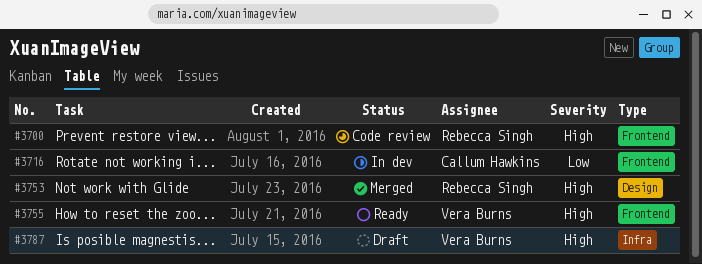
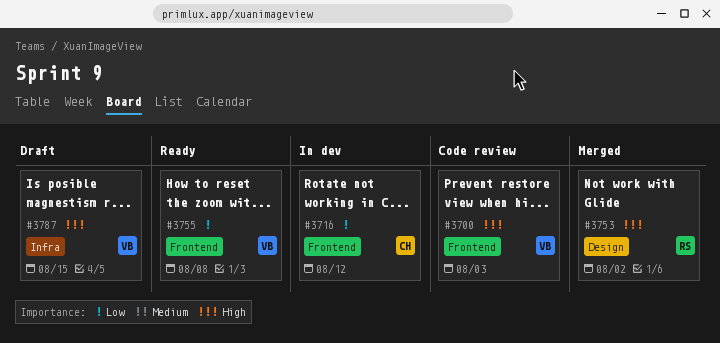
#3700, owner: Rebecca Singh -> Vera Burns
#3755, priority: High -> Low

